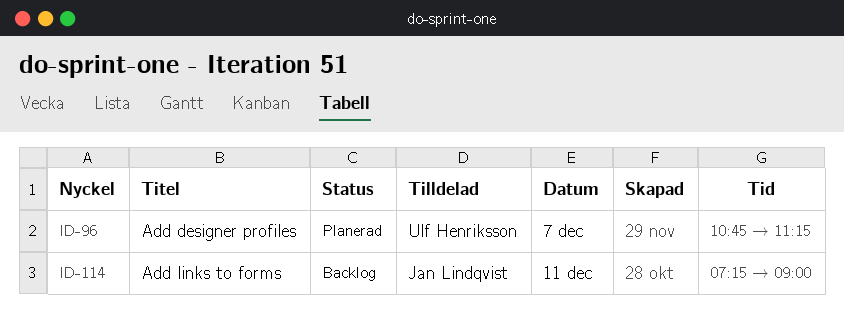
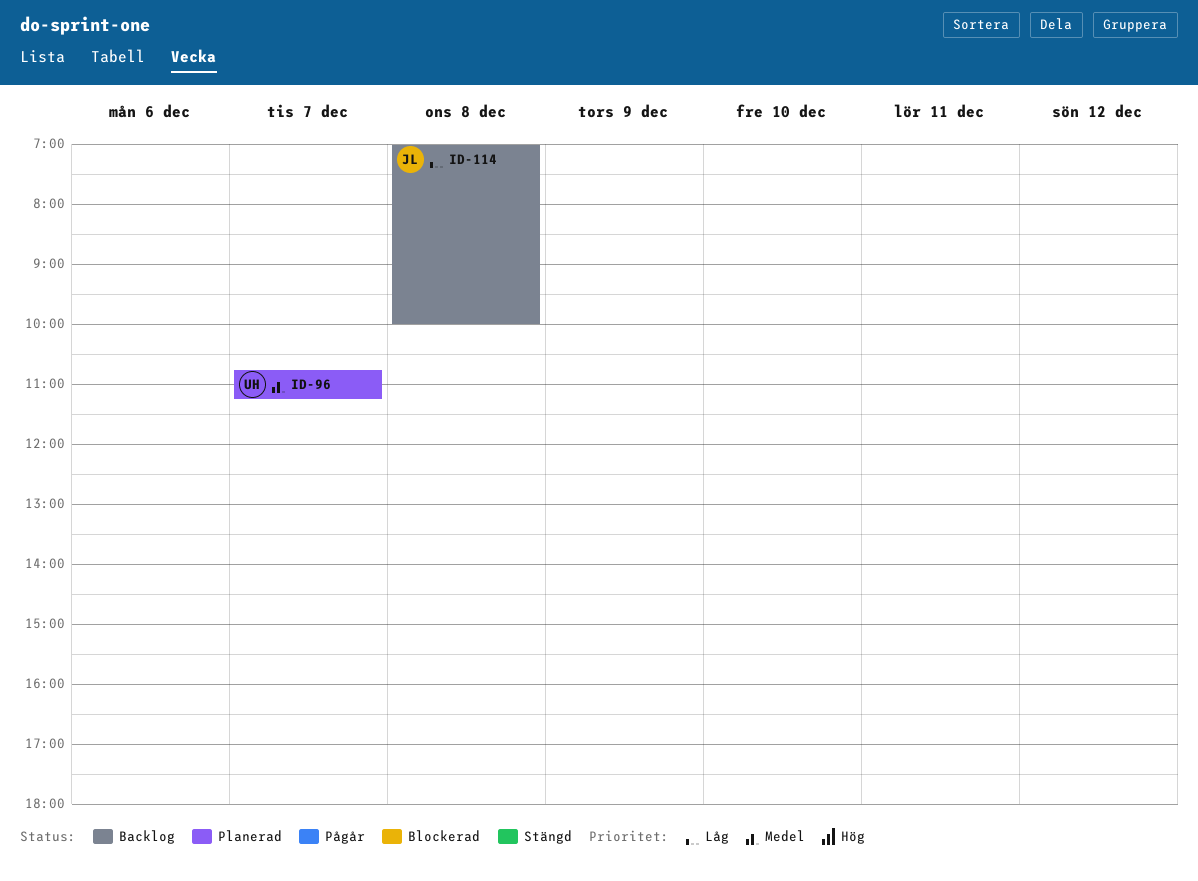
ID-114, day: Dec 11 -> Dec 8
ID-114, begins: 07:15 -> 07:00
ID-114, ends: 09:00 -> 10:00

